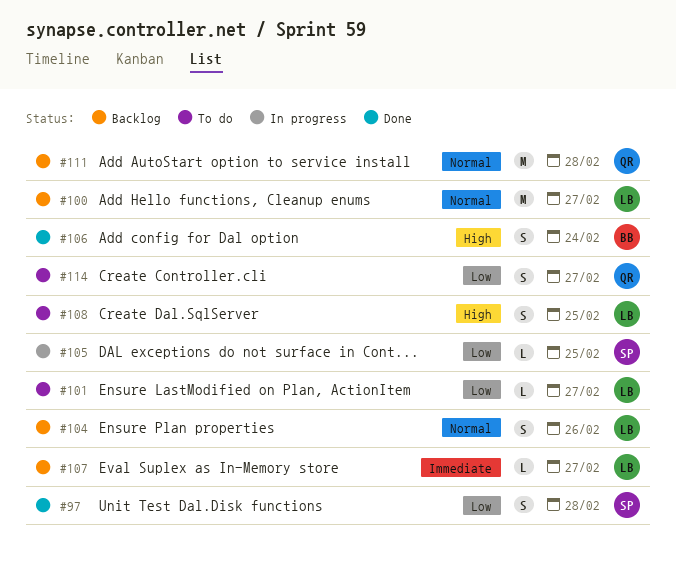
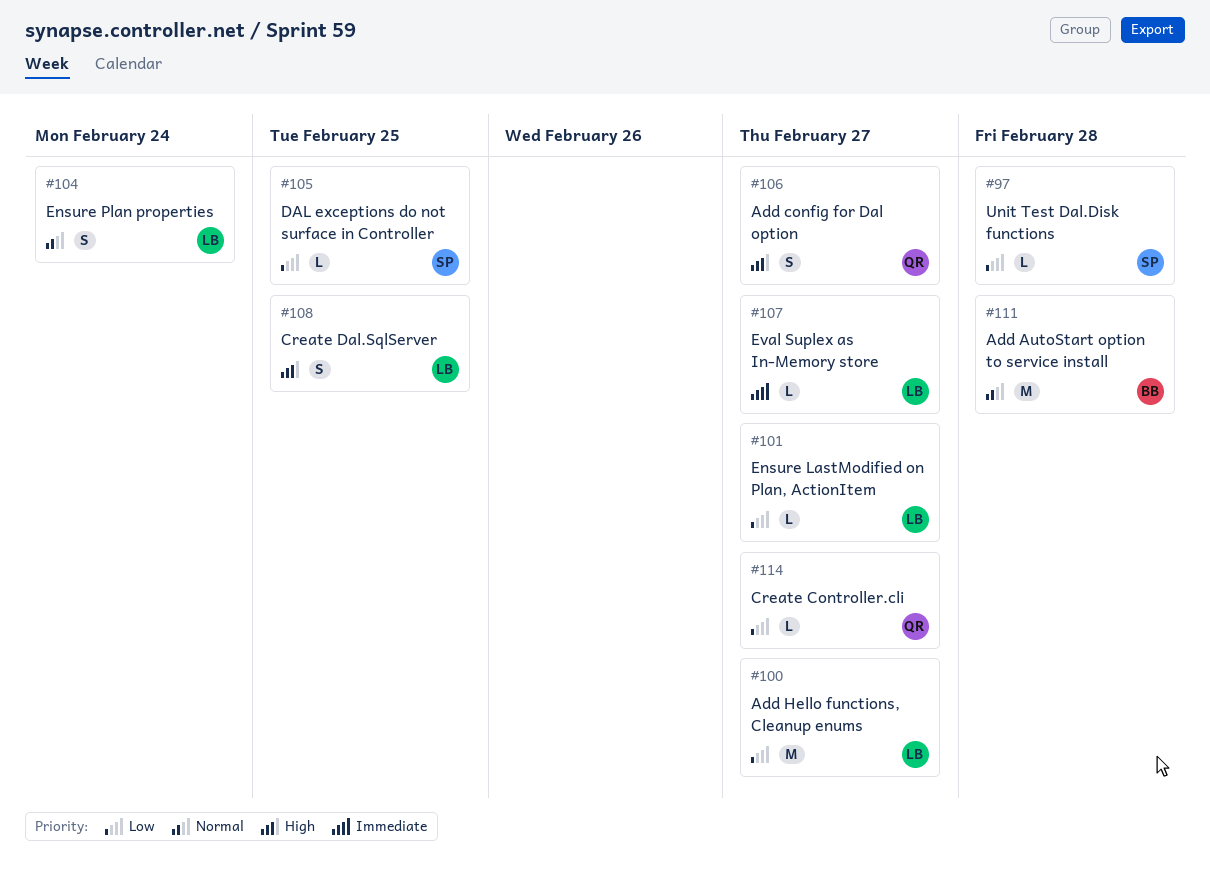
#97, estimate: S -> L
#100, priority: Normal -> Low
#104, due: Feb 26 -> Feb 24
#106, owner: BB -> QR
#106, due: Feb 24 -> Feb 27
#111, owner: QR -> BB
#114, estimate: S -> L

